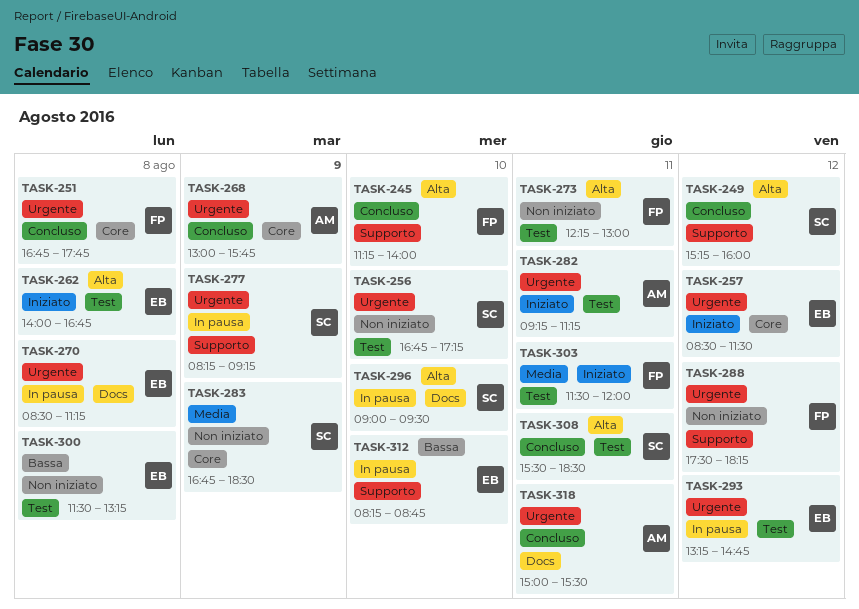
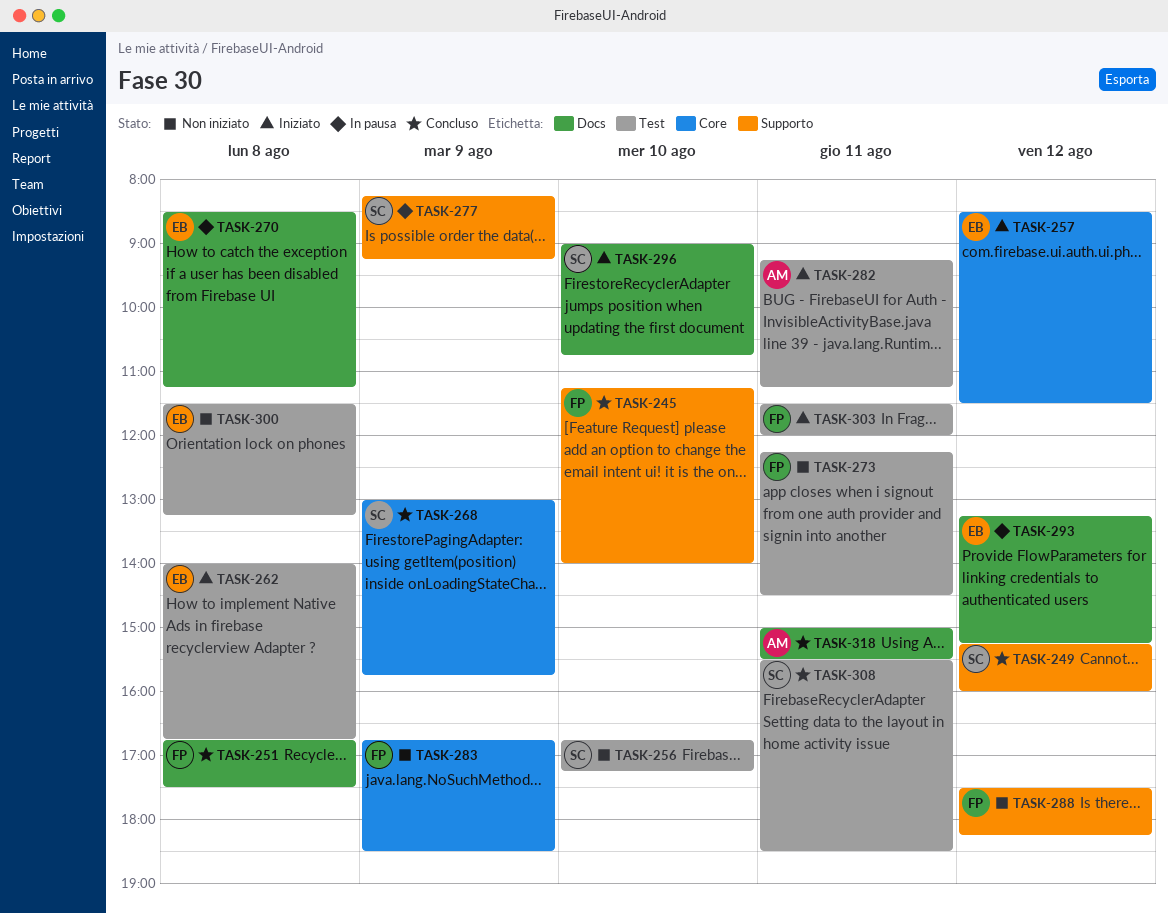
TASK-251, label: Core -> Docs
TASK-251, ends: 17:45 -> 17:30
TASK-268, owner: AM -> SC
TASK-273, ends: 13:00 -> 14:30
TASK-283, owner: SC -> FP
TASK-293, label: Test -> Docs
TASK-293, ends: 14:45 -> 15:15
TASK-296, status: In pausa -> Iniziato
TASK-296, ends: 09:30 -> 10:45
TASK-312: present -> none

